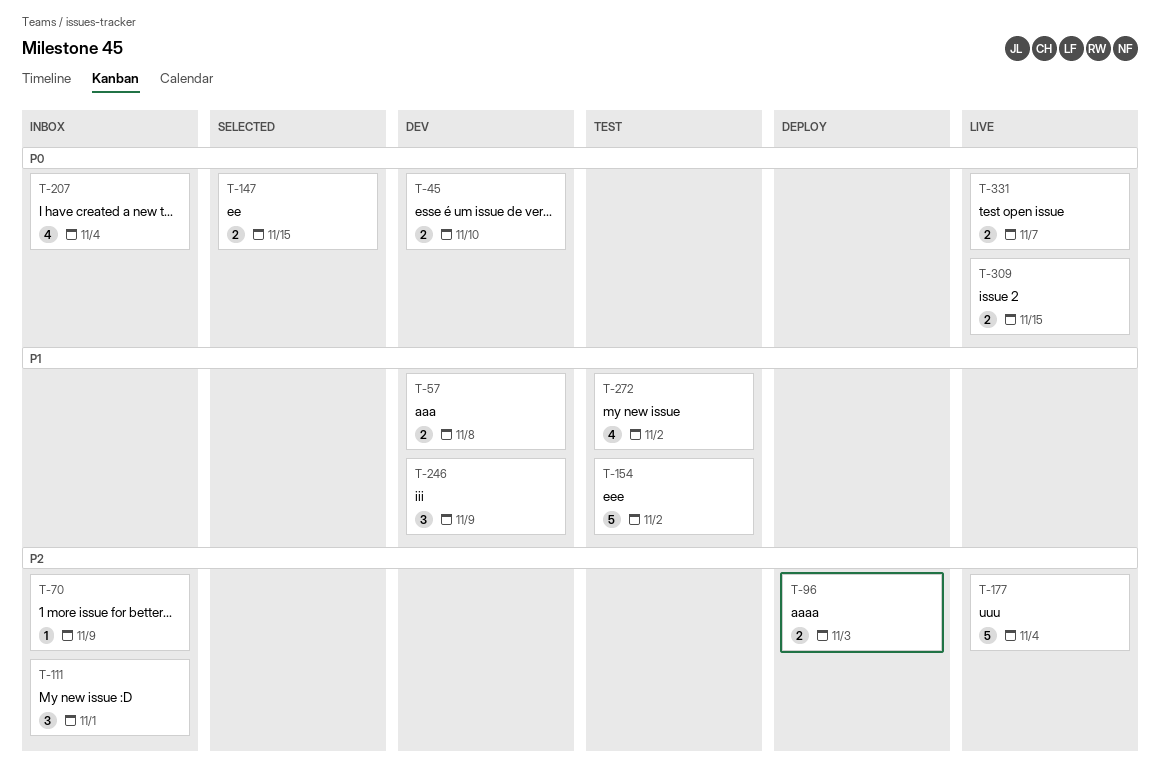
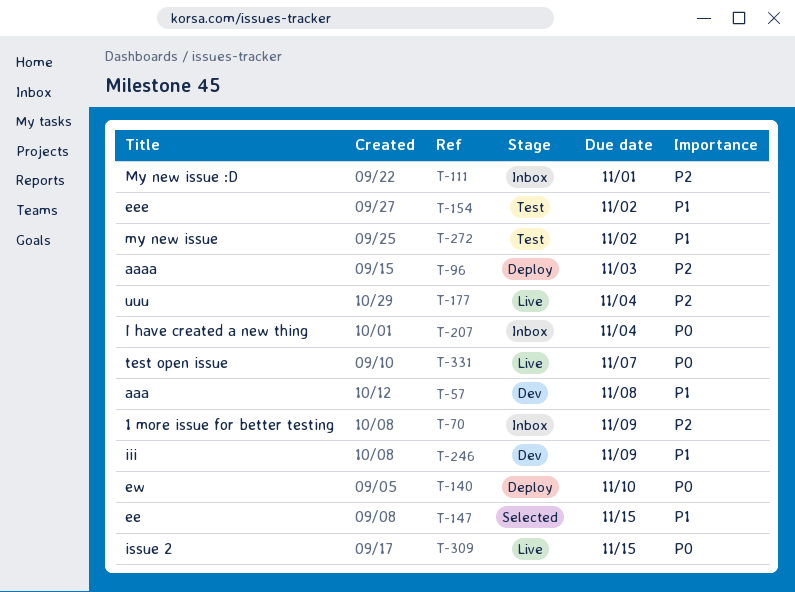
T-45: present -> none
T-140: none -> present
T-147, priority: P0 -> P1

